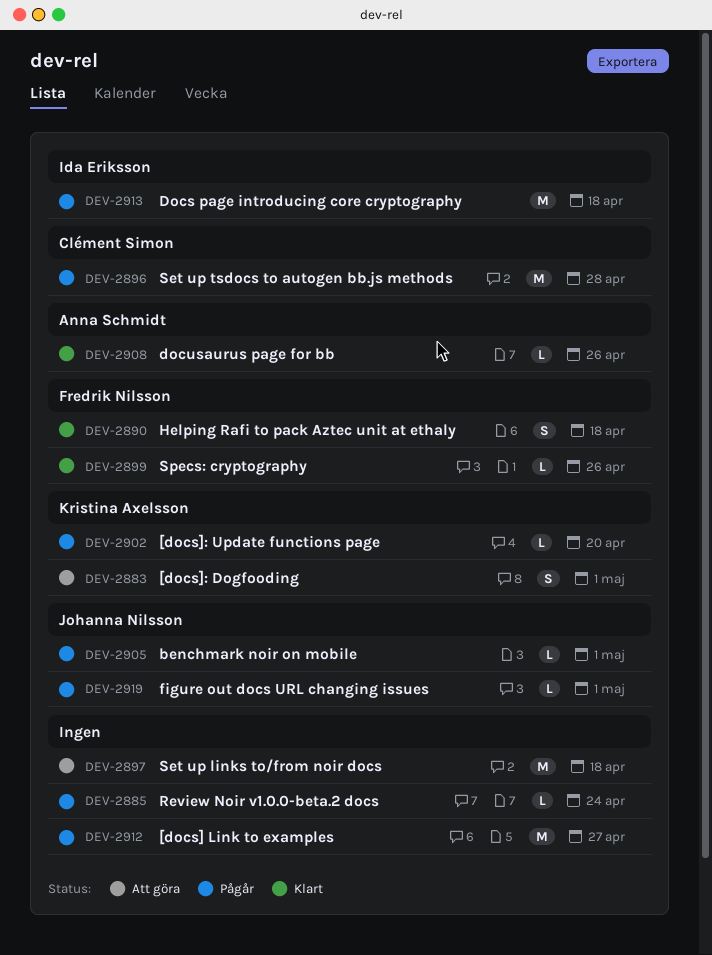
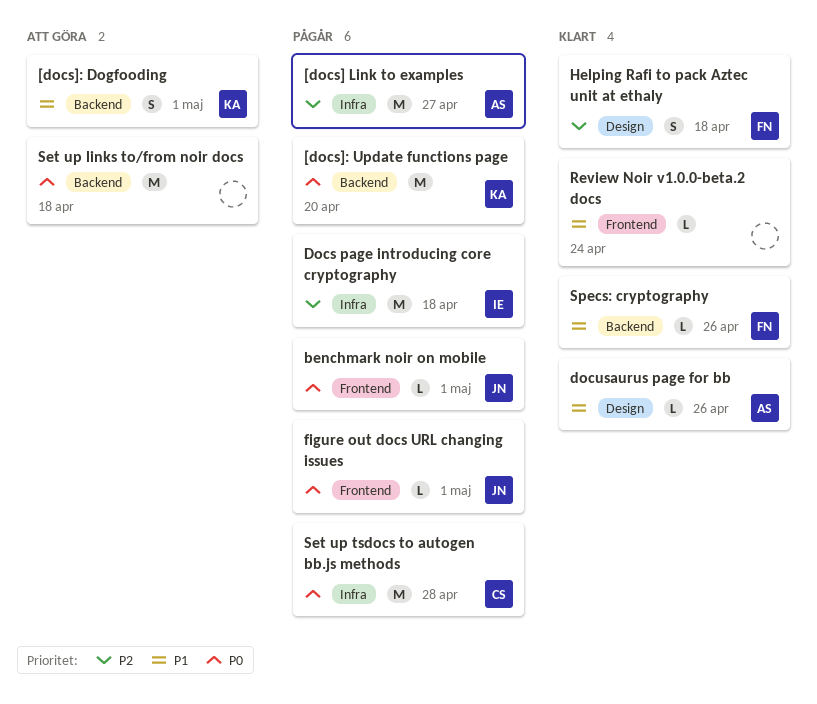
[docs] Link to examples, owner: none -> Anna Schmidt
[docs]: Update functions page, estimate: L -> M
Review Noir v1.0.0-beta.2 docs, status: Pågår -> Klart

